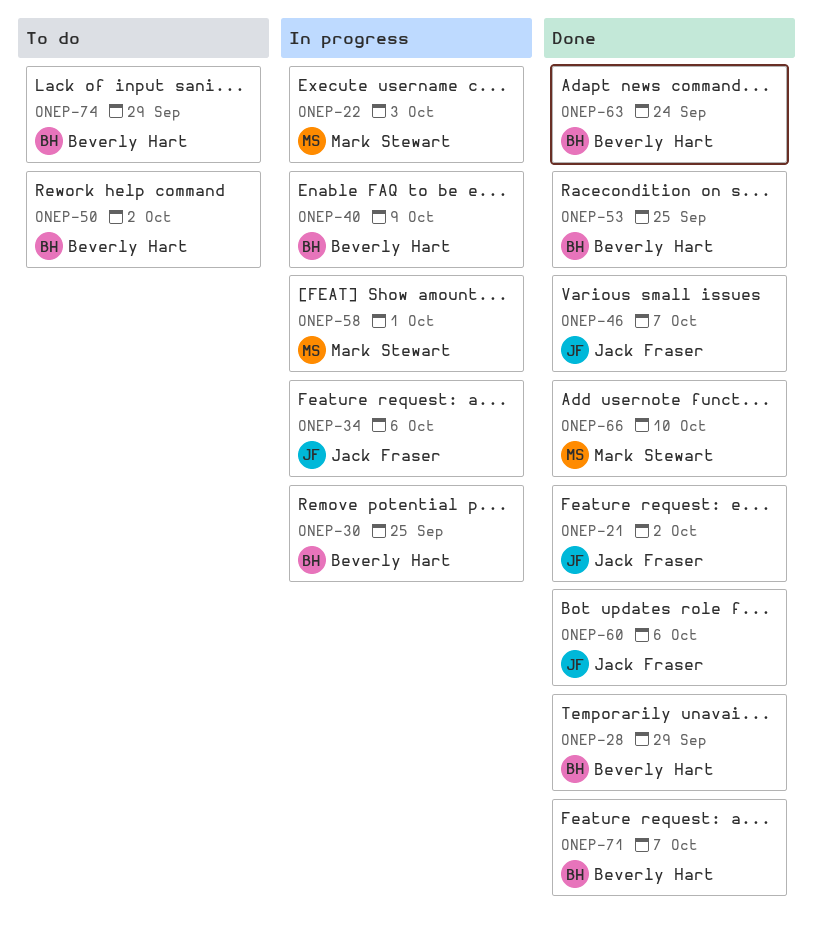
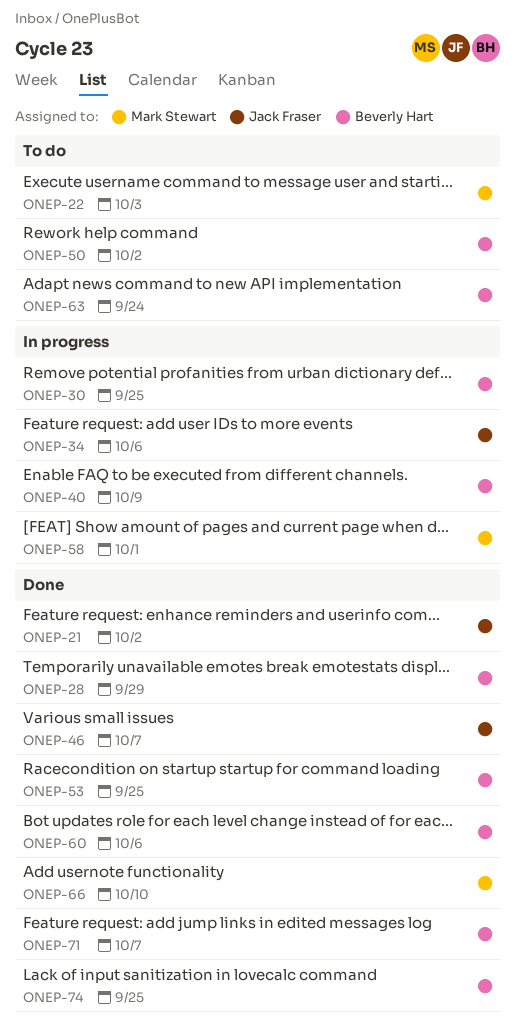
ONEP-22, status: In progress -> To do
ONEP-60, owner: Jack Fraser -> Beverly Hart
ONEP-63, status: Done -> To do
ONEP-74, status: To do -> Done
ONEP-74, due: Sep 29 -> Sep 25

